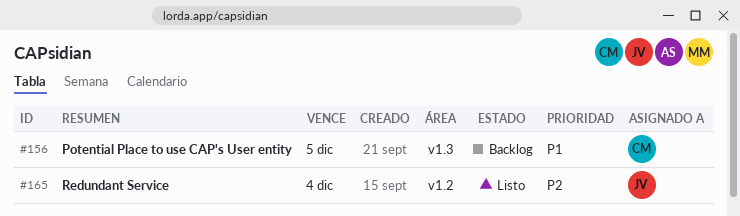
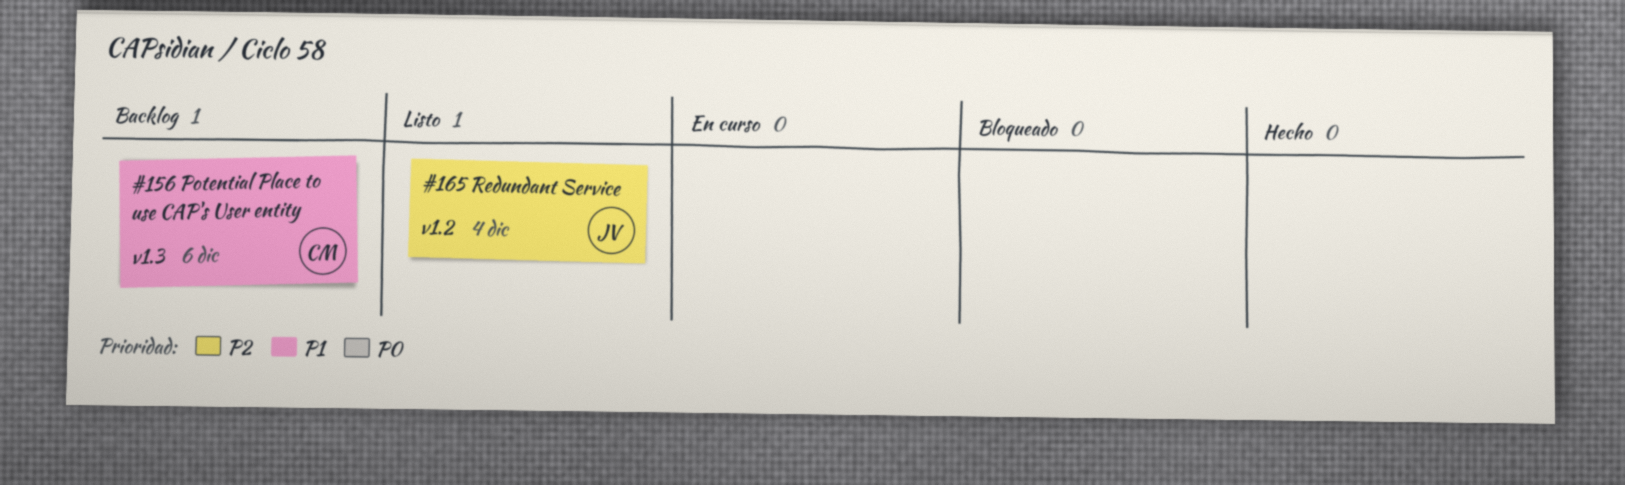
#156, due: Dec 5 -> Dec 6

